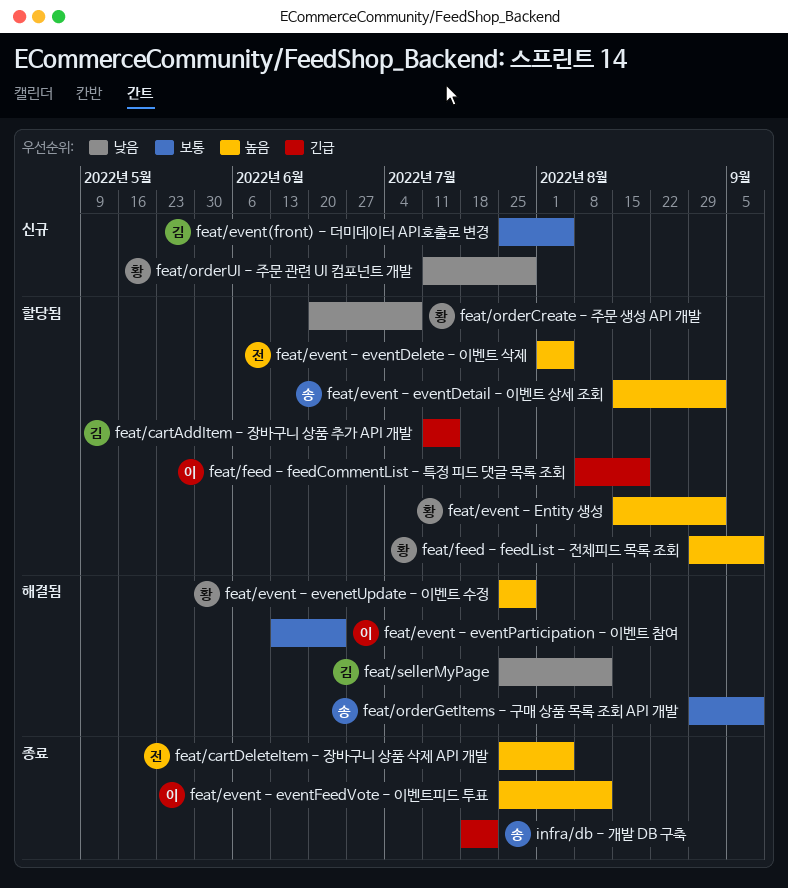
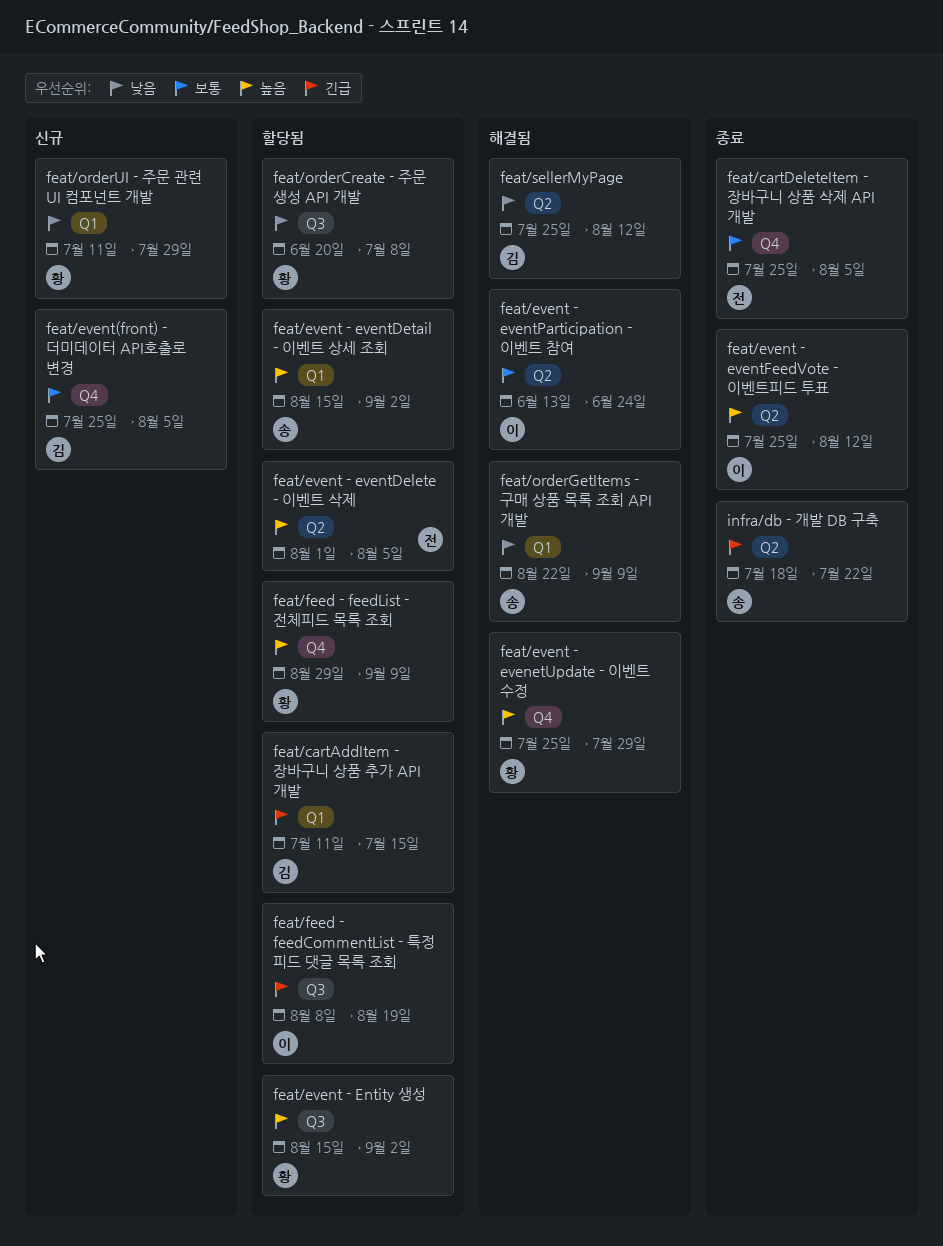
feat/cartDeleteItem - 장바구니 상품 삭제 API 개발, priority: 높음 -> 보통
feat/orderGetItems - 구매 상품 목록 조회 API 개발, priority: 보통 -> 낮음
feat/orderGetItems - 구매 상품 목록 조회 API 개발, start: Aug 29 -> Aug 22

